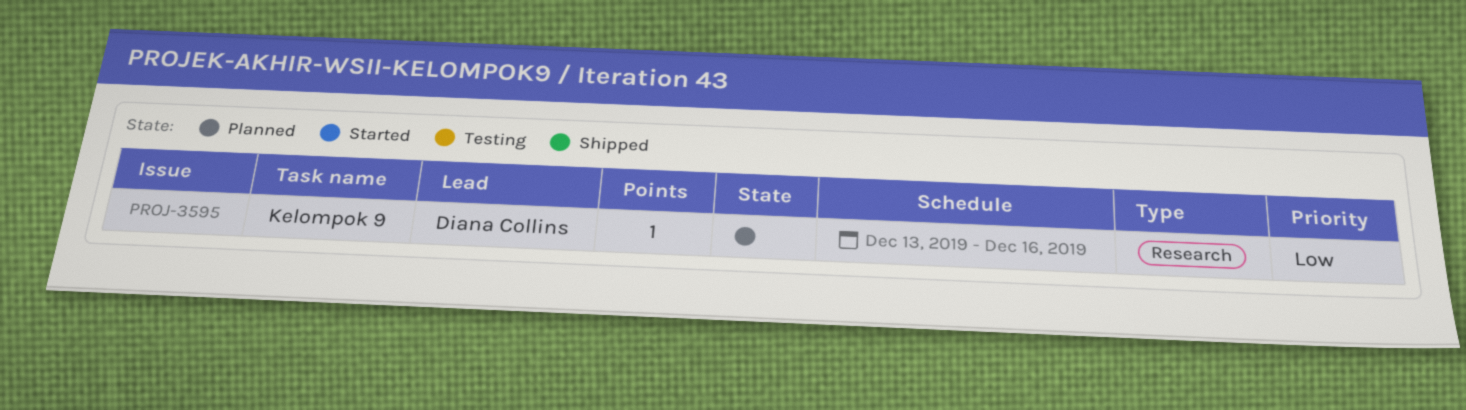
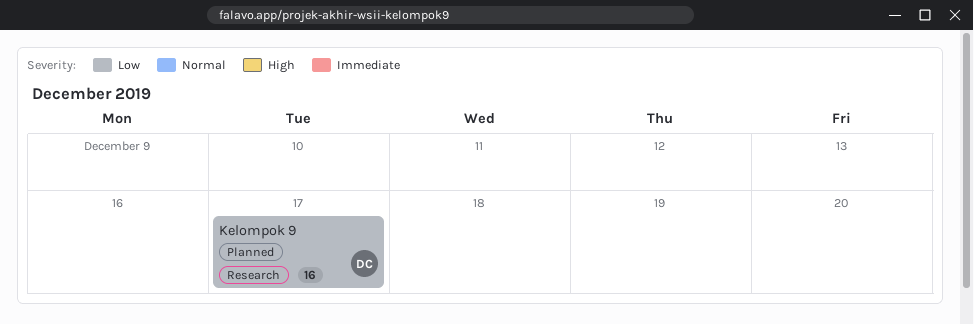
Kelompok 9, estimate: 1 -> 16
Kelompok 9, due: Dec 16 -> Dec 17

